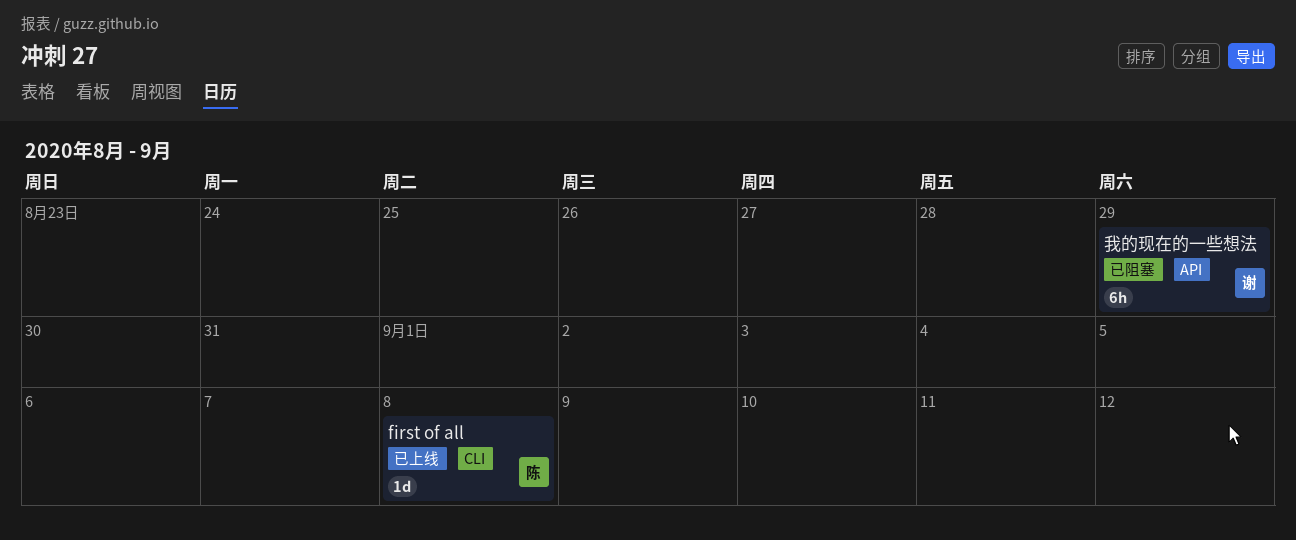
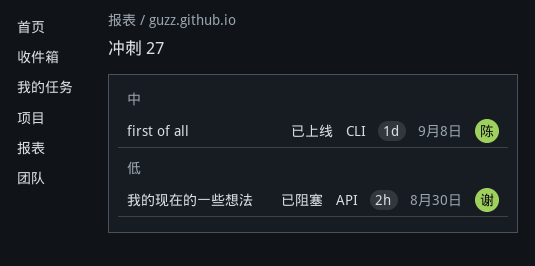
我的现在的一些想法, estimate: 6h -> 2h
我的现在的一些想法, due: Aug 29 -> Aug 30

